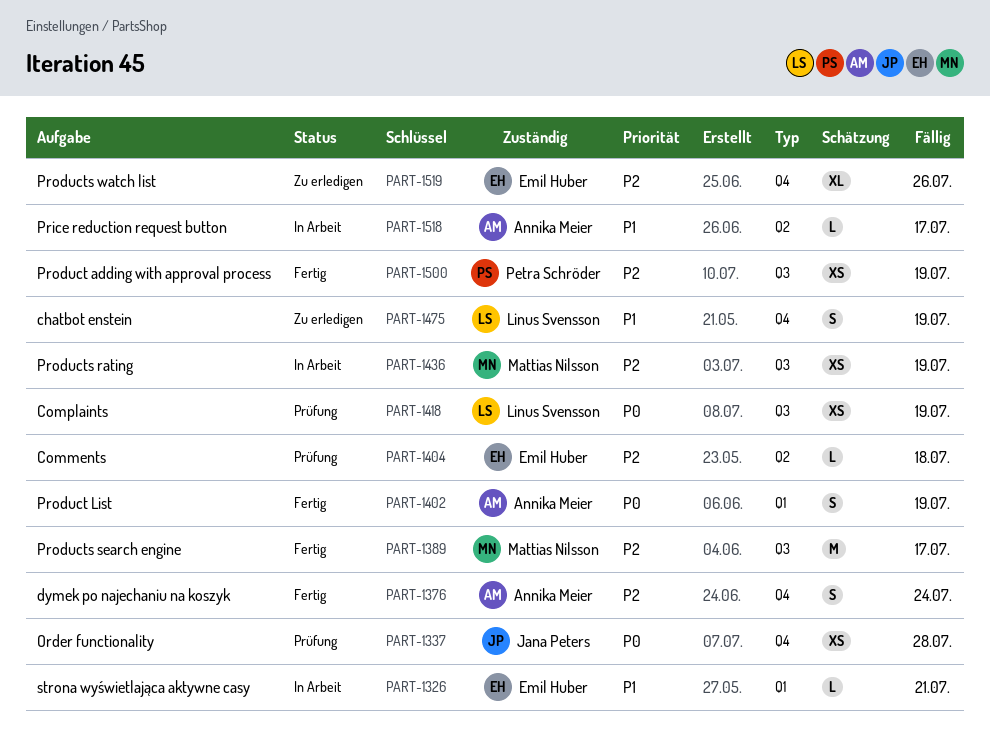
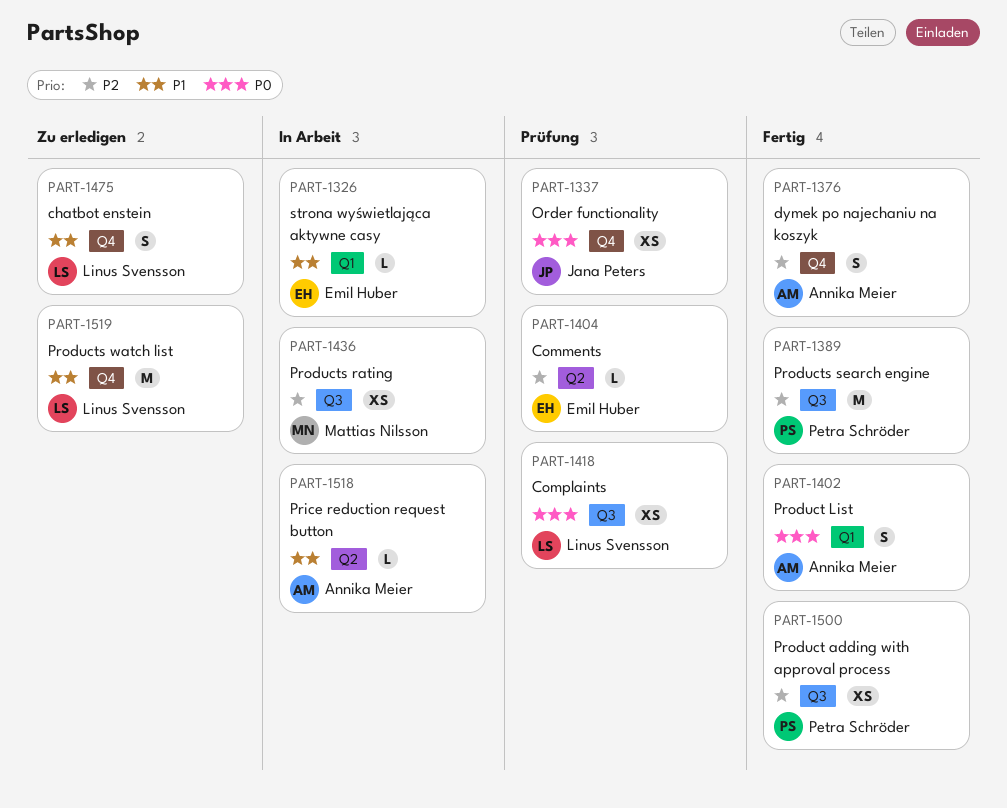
PART-1389, owner: Mattias Nilsson -> Petra Schröder
PART-1519, owner: Emil Huber -> Linus Svensson
PART-1519, priority: P2 -> P1
PART-1519, estimate: XL -> M

